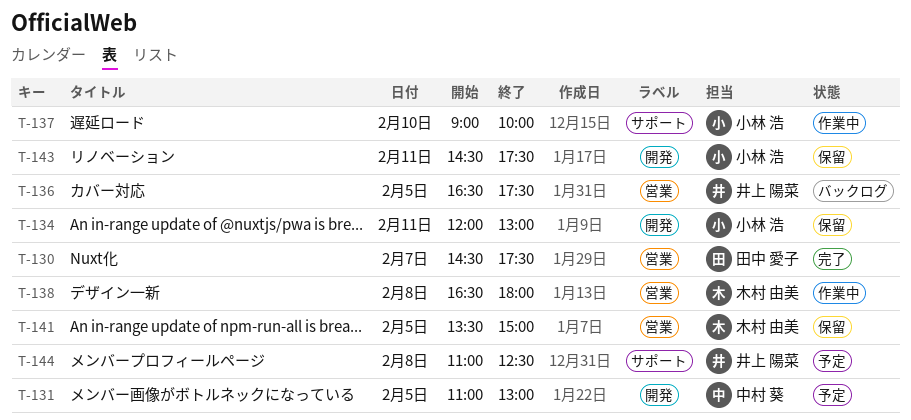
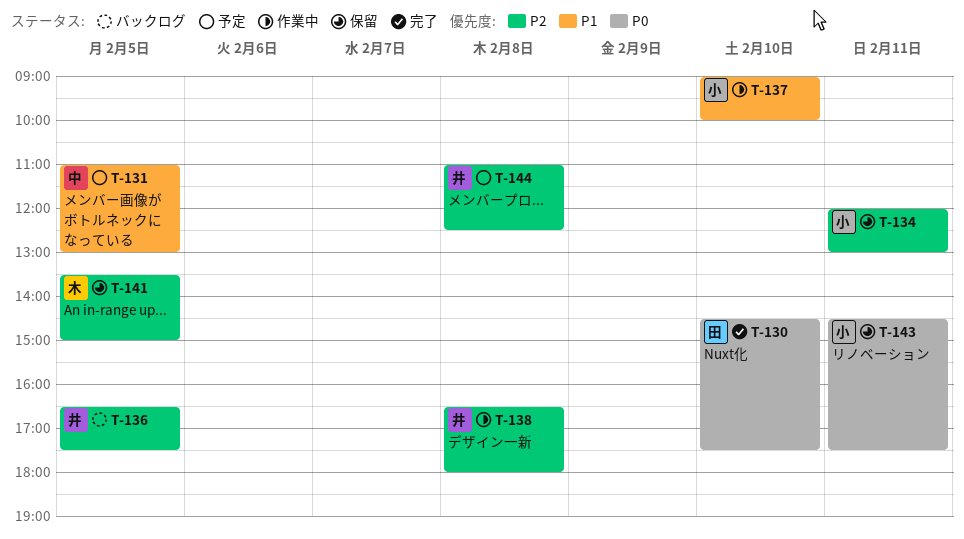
T-130, day: Feb 7 -> Feb 10
T-138, owner: 木村 由美 -> 井上 陽菜

